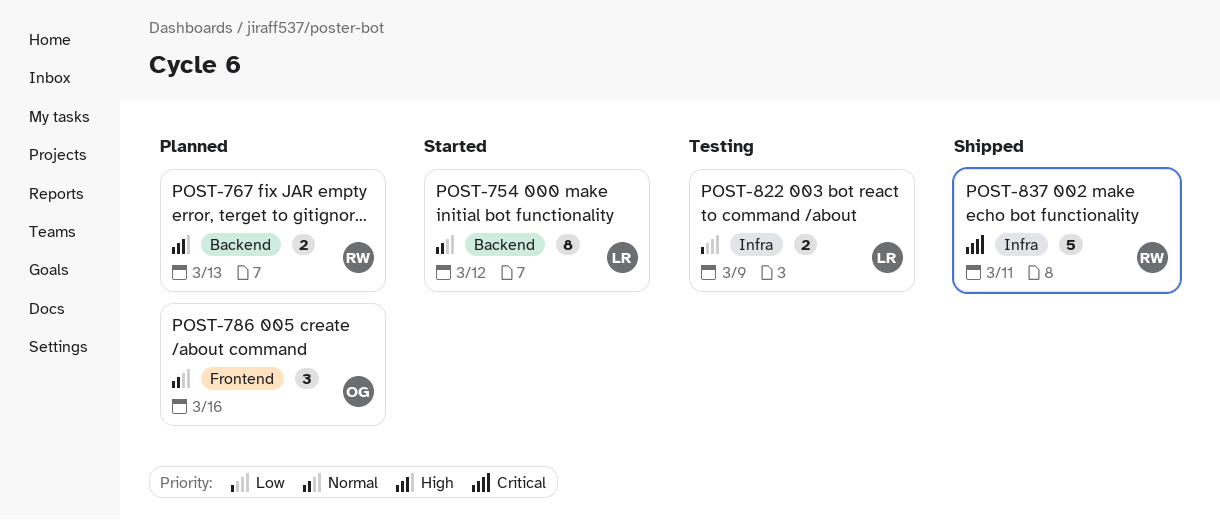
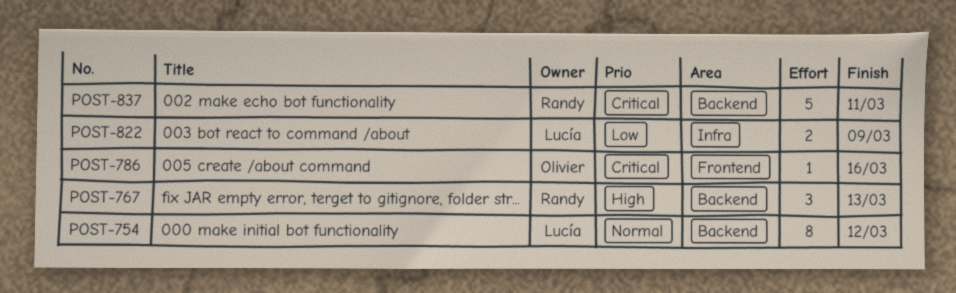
POST-767, estimate: 2 -> 3
POST-786, priority: Normal -> Critical
POST-786, estimate: 3 -> 1
POST-837, label: Infra -> Backend

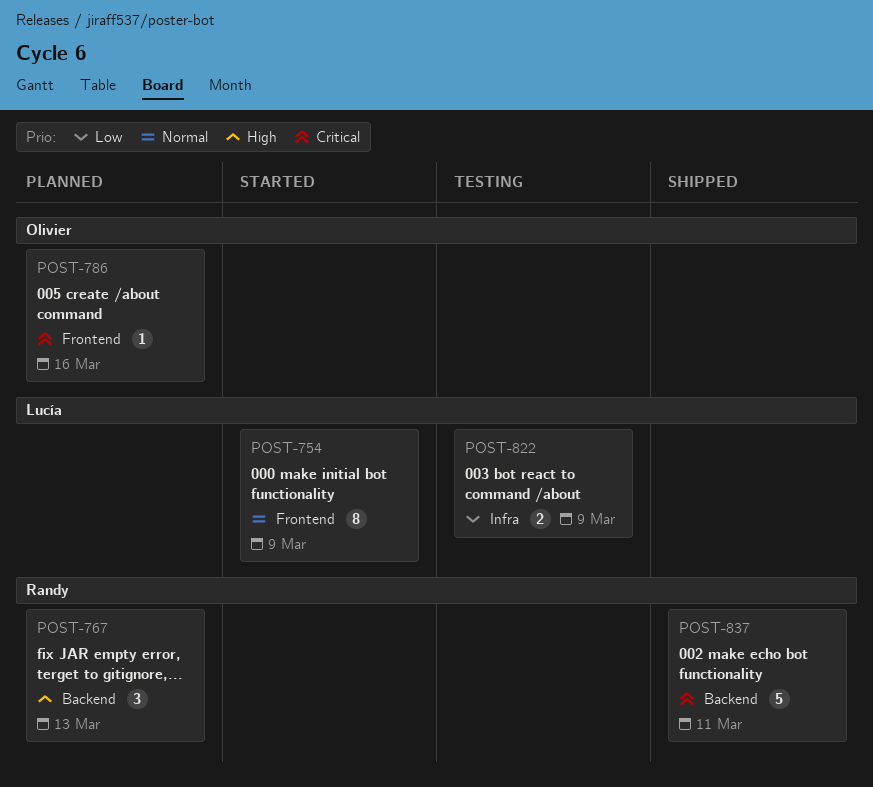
POST-754, label: Backend -> Frontend
POST-754, due: Mar 12 -> Mar 9

